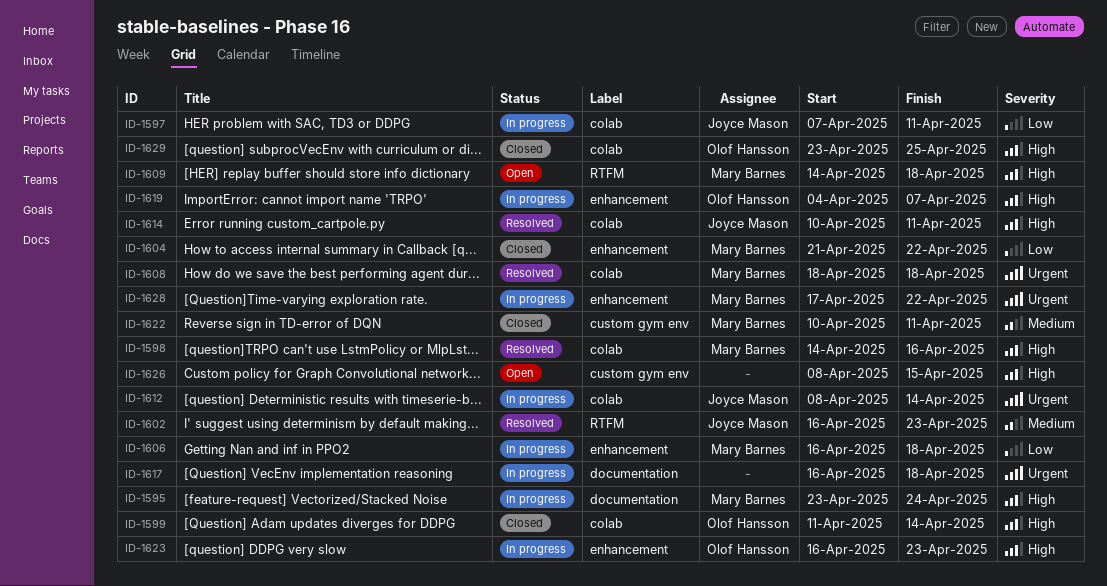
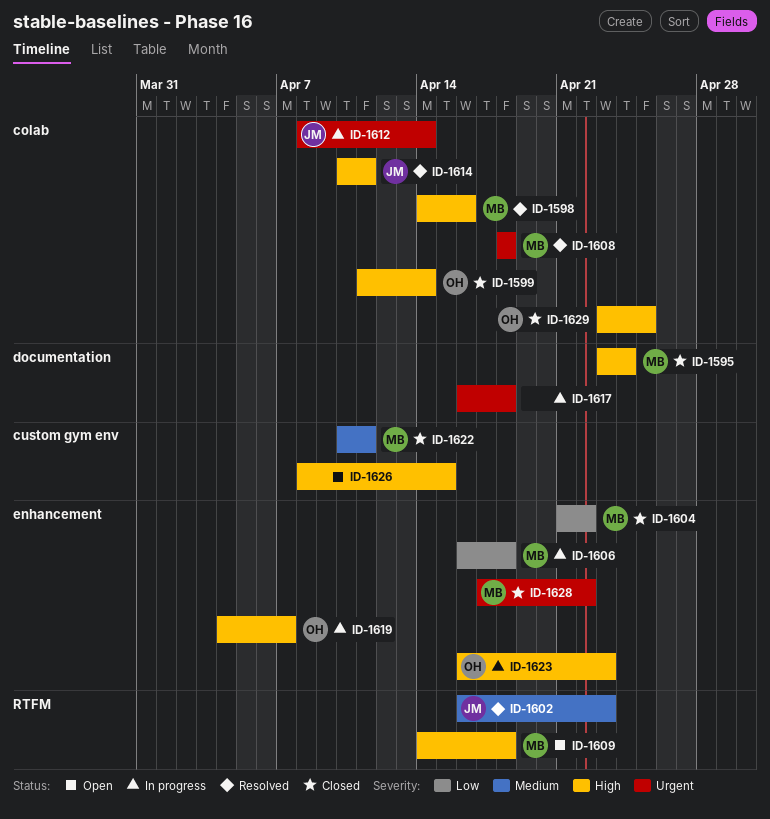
ID-1595, status: In progress -> Closed
ID-1597: present -> none
ID-1628, status: In progress -> Closed

